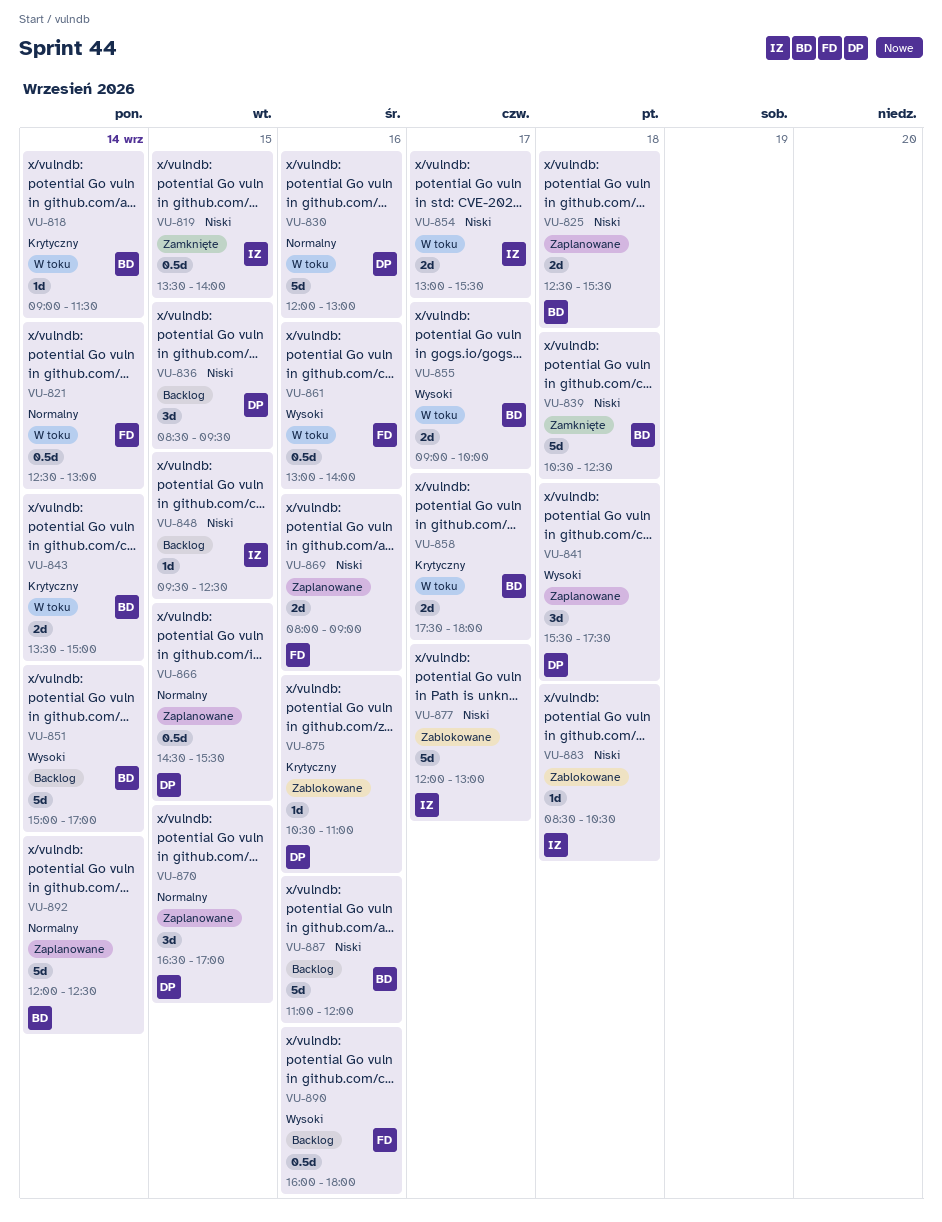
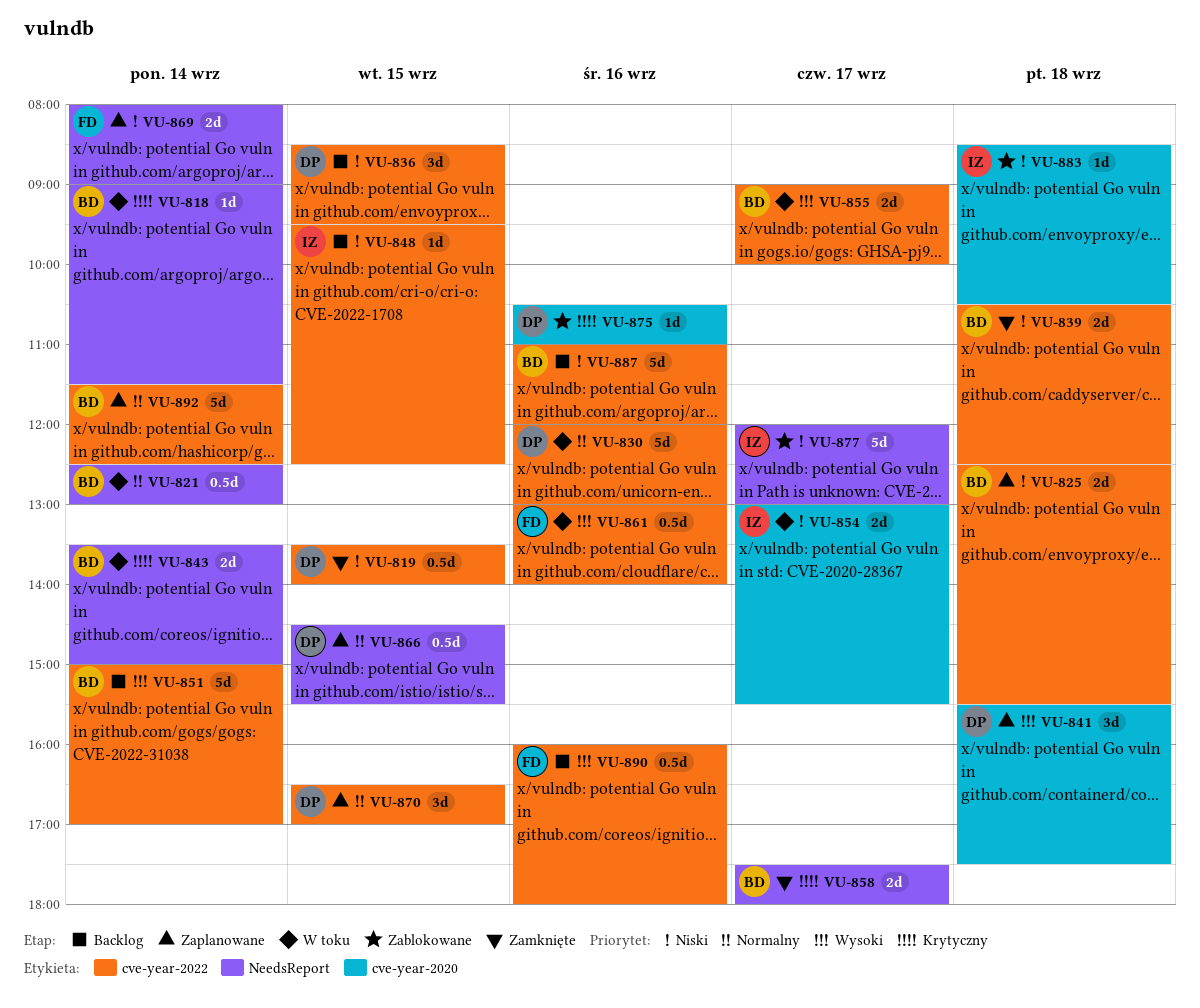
VU-819, owner: IZ -> DP
VU-821, owner: FD -> BD
VU-839, estimate: 5d -> 2d
VU-858, status: W toku -> Zamknięte
VU-869, day: Sep 16 -> Sep 14
VU-892, begins: 12:00 -> 11:30

